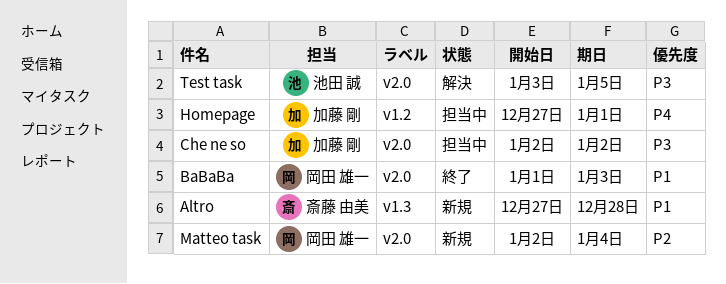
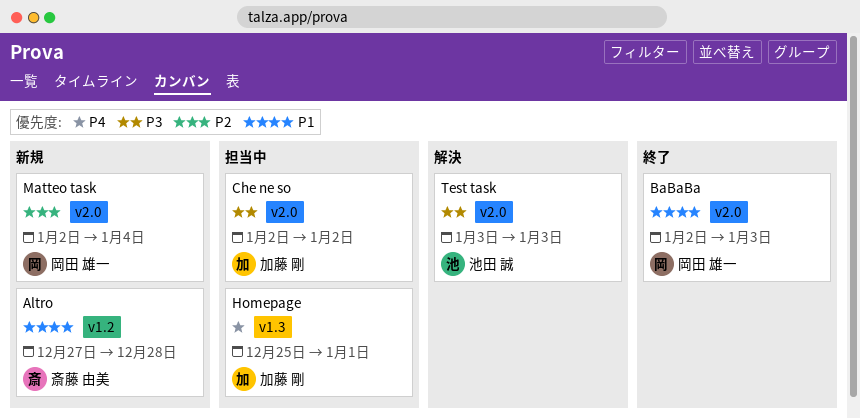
Altro, label: v1.3 -> v1.2
BaBaBa, start: Jan 1 -> Jan 2
Homepage, label: v1.2 -> v1.3
Homepage, start: Dec 27 -> Dec 25
Test task, due: Jan 5 -> Jan 3

